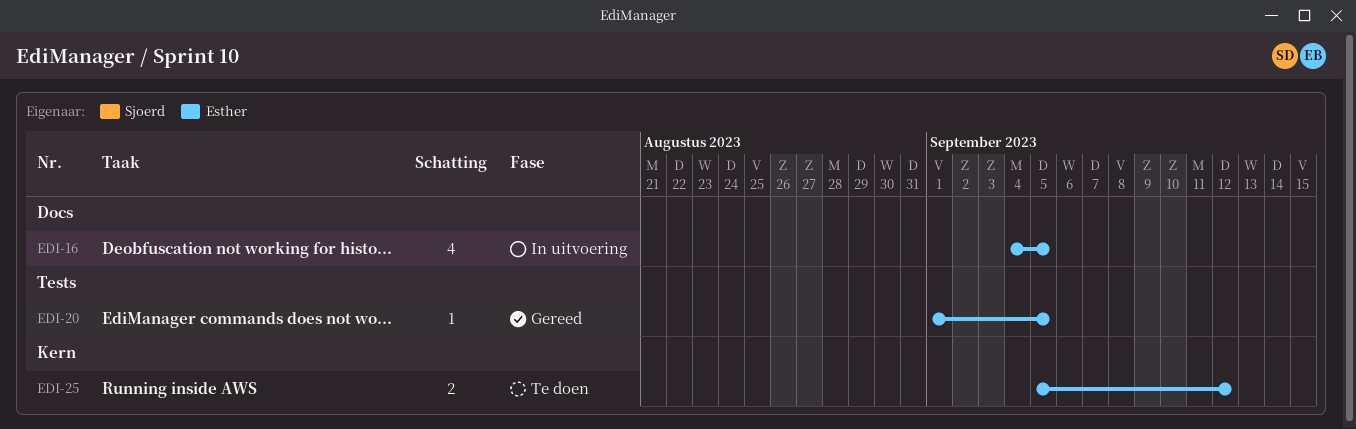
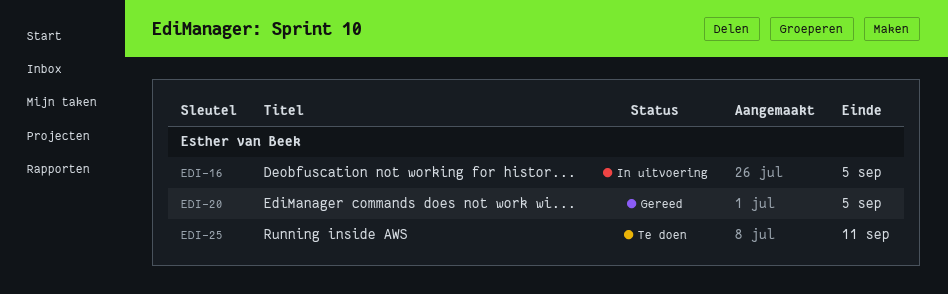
EDI-25, due: Sep 12 -> Sep 11

